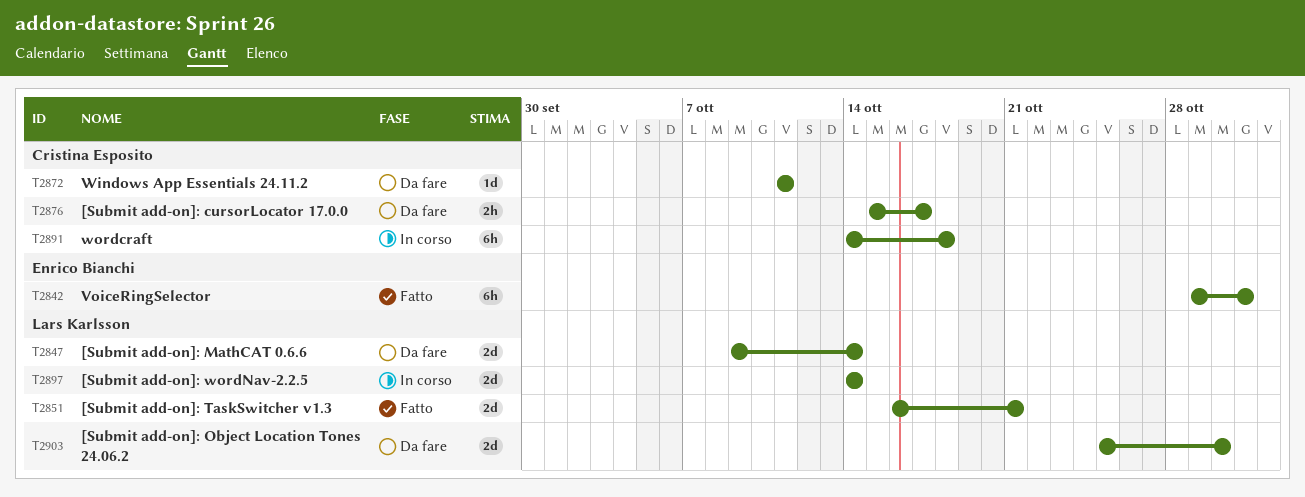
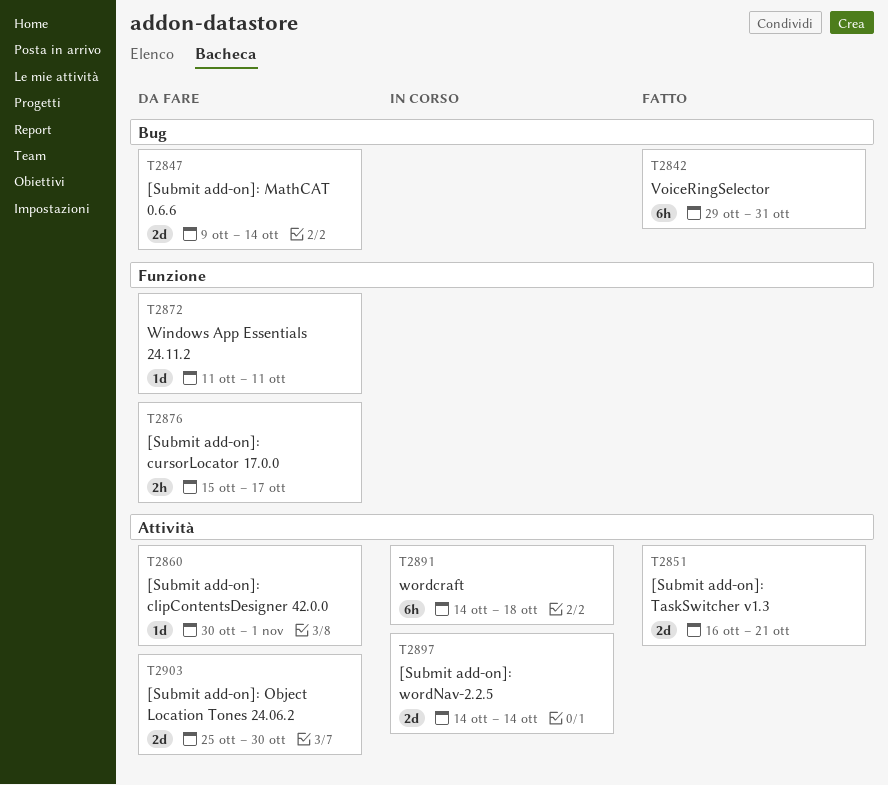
T2860: none -> present

